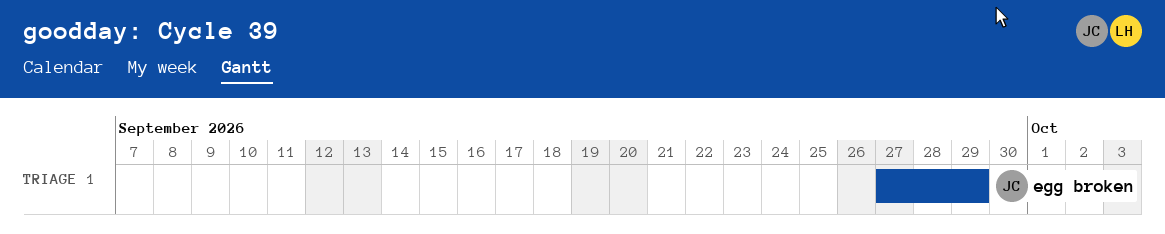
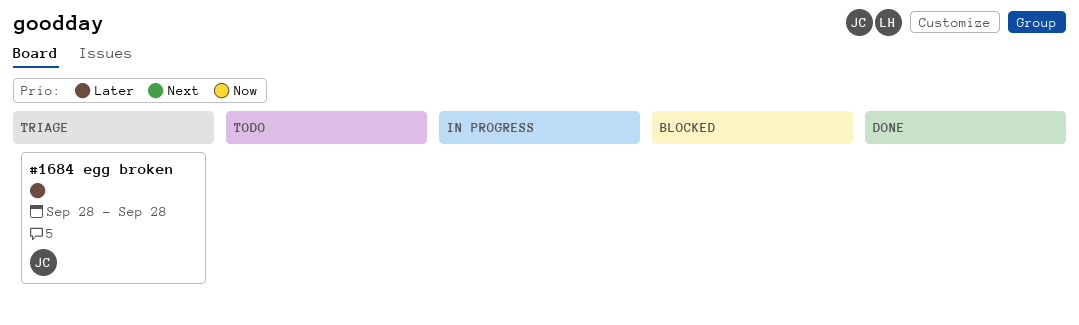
egg broken, start: Sep 27 -> Sep 28
egg broken, due: Sep 29 -> Sep 28

